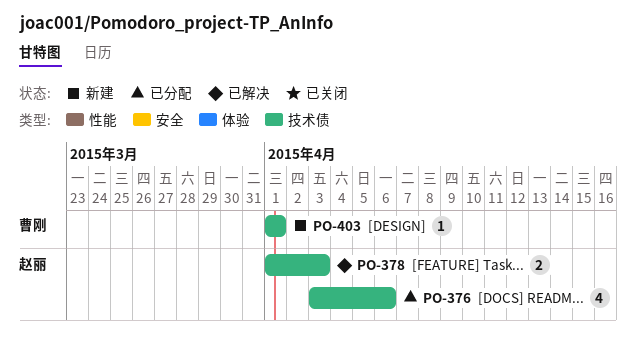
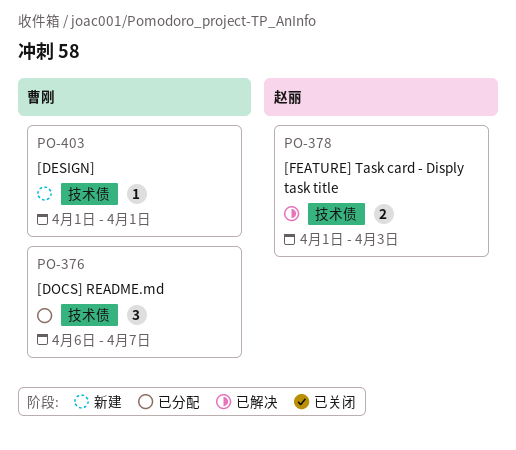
PO-376, owner: 赵丽 -> 曹刚
PO-376, estimate: 4 -> 3
PO-376, start: Apr 3 -> Apr 6
PO-376, due: Apr 6 -> Apr 7

